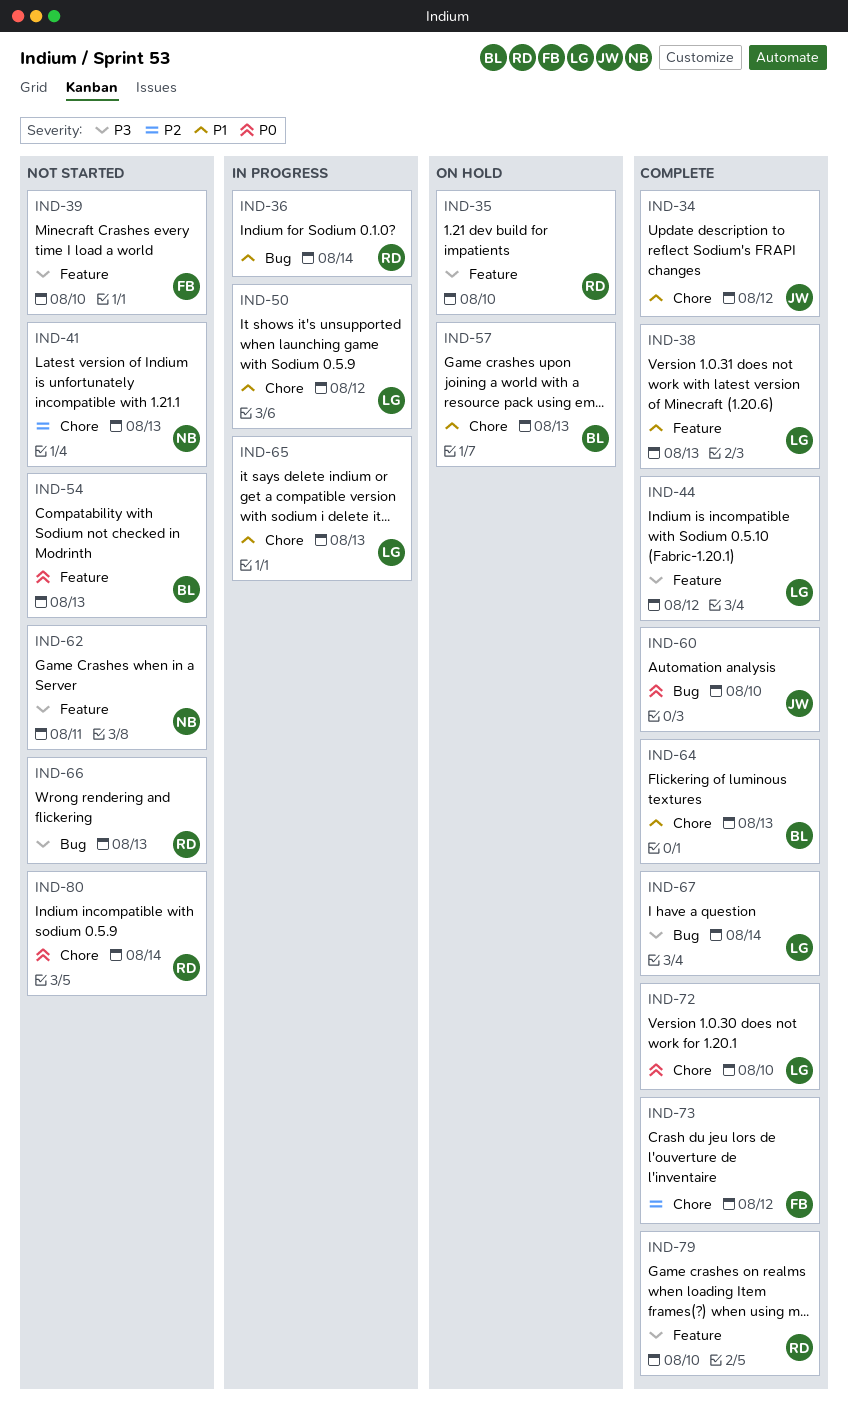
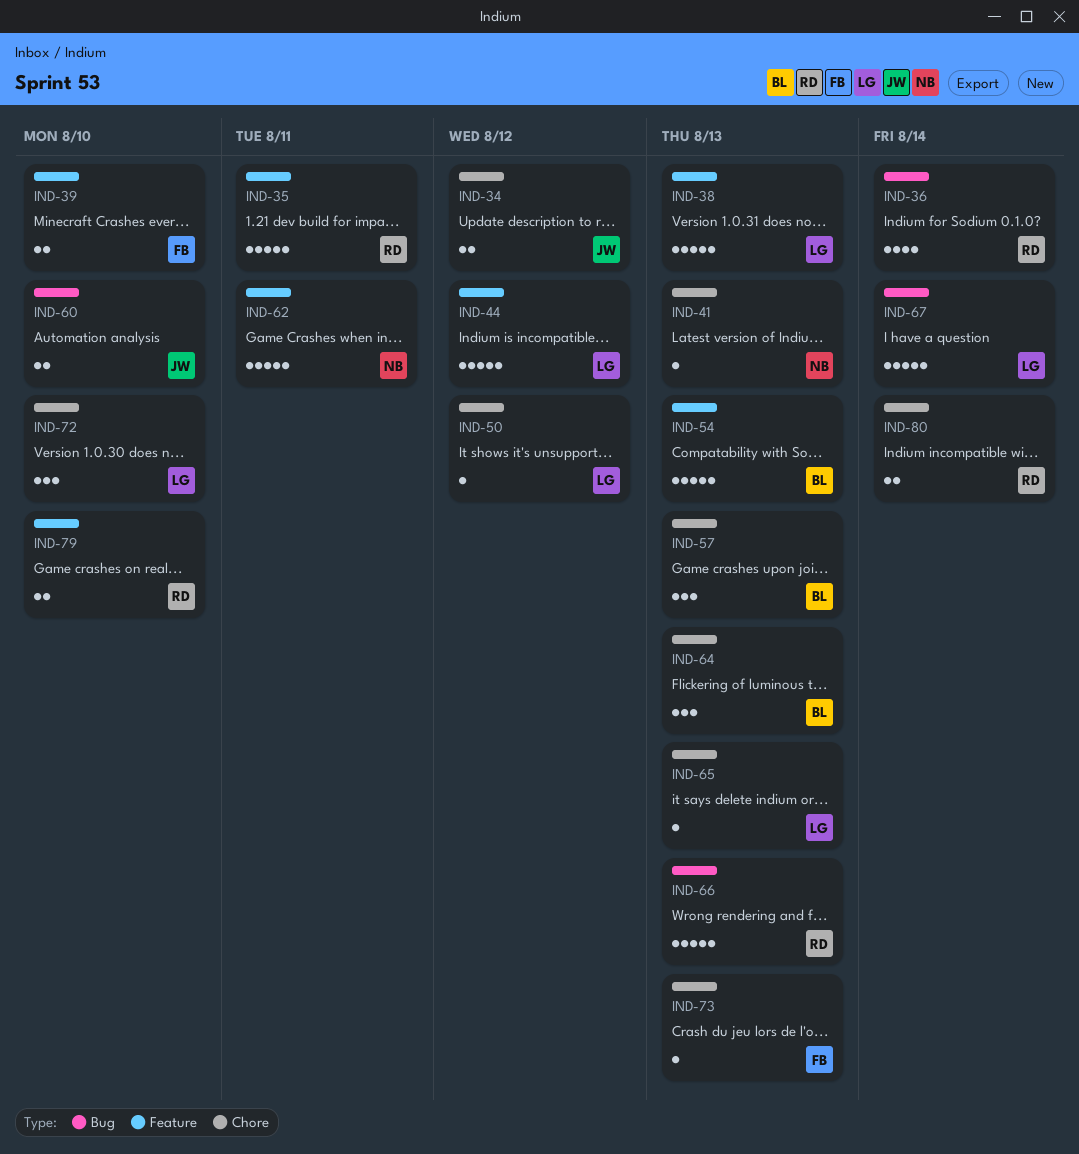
IND-35, due: Aug 10 -> Aug 11
IND-73, due: Aug 12 -> Aug 13

